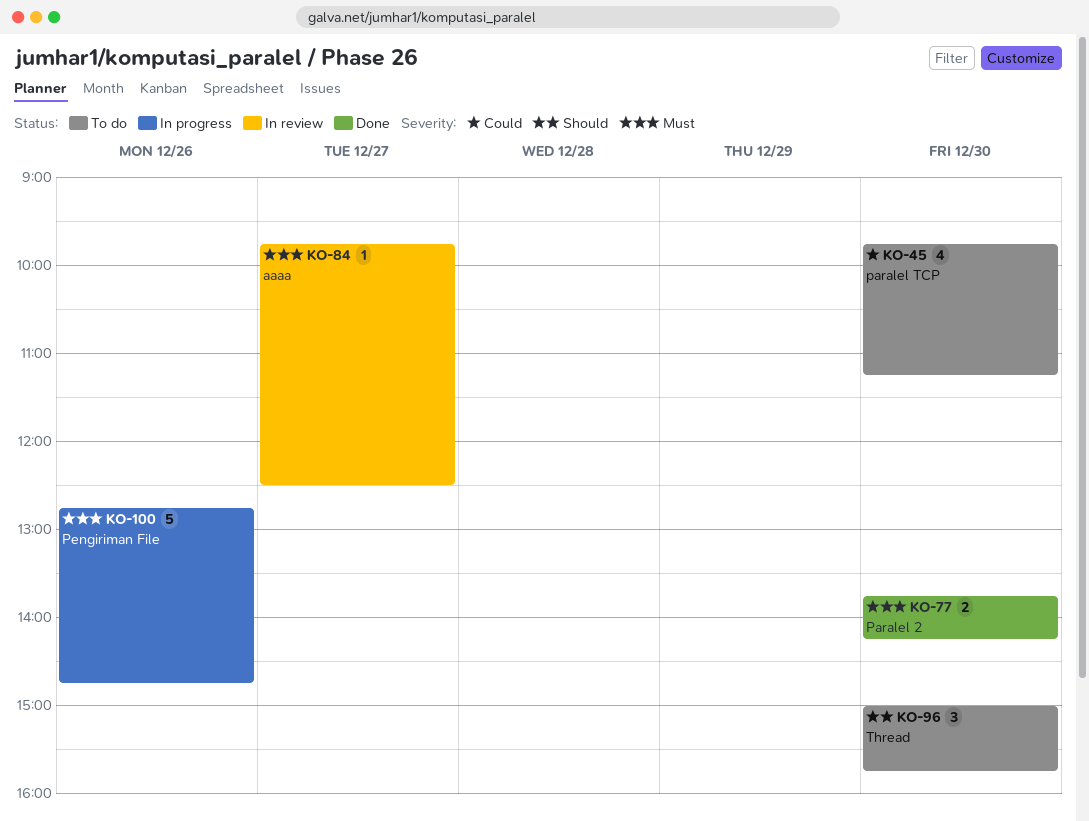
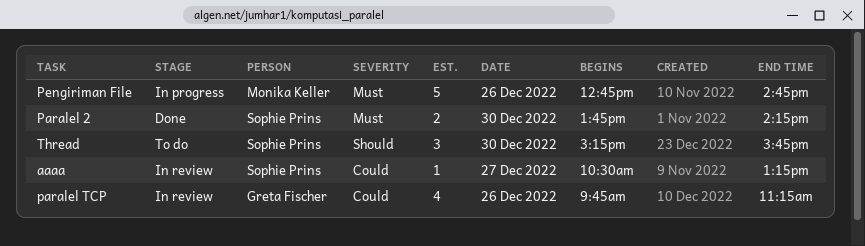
aaaa, priority: Must -> Could
aaaa, begins: 09:45 -> 10:30
aaaa, ends: 12:30 -> 13:15
paralel TCP, status: To do -> In review
paralel TCP, day: Dec 30 -> Dec 26
Thread, begins: 15:00 -> 15:15

